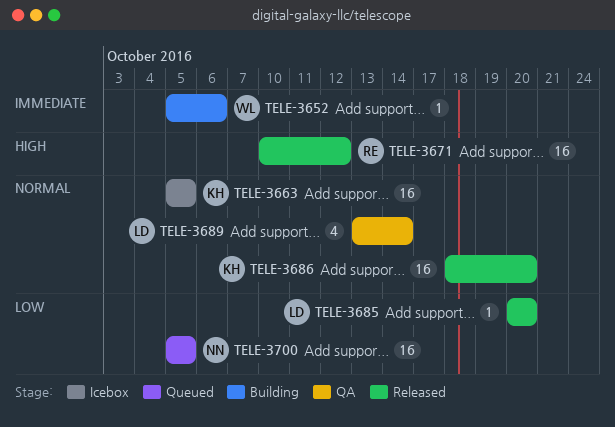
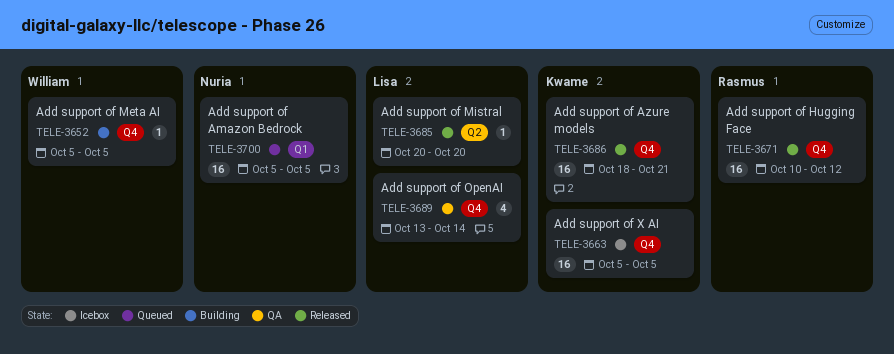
TELE-3652, due: Oct 6 -> Oct 5
TELE-3686, due: Oct 20 -> Oct 21

